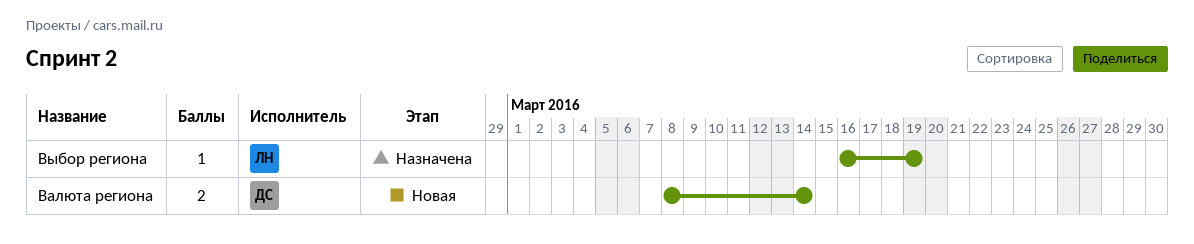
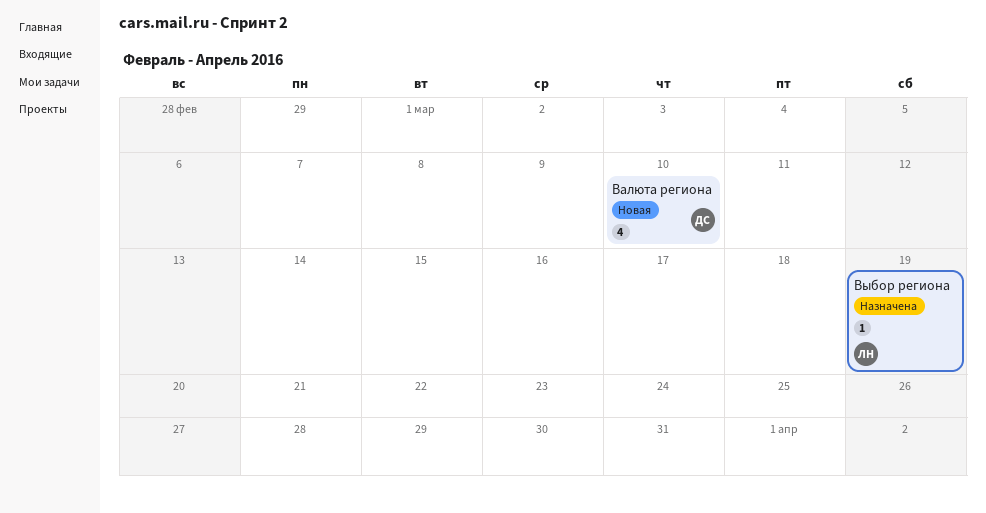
Валюта региона, estimate: 2 -> 4
Валюта региона, due: Mar 14 -> Mar 10

